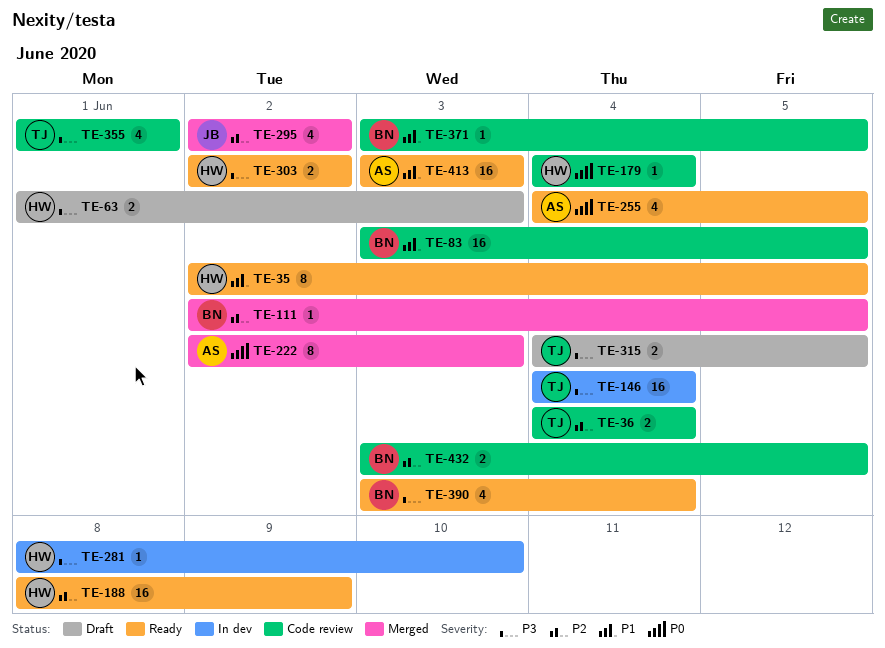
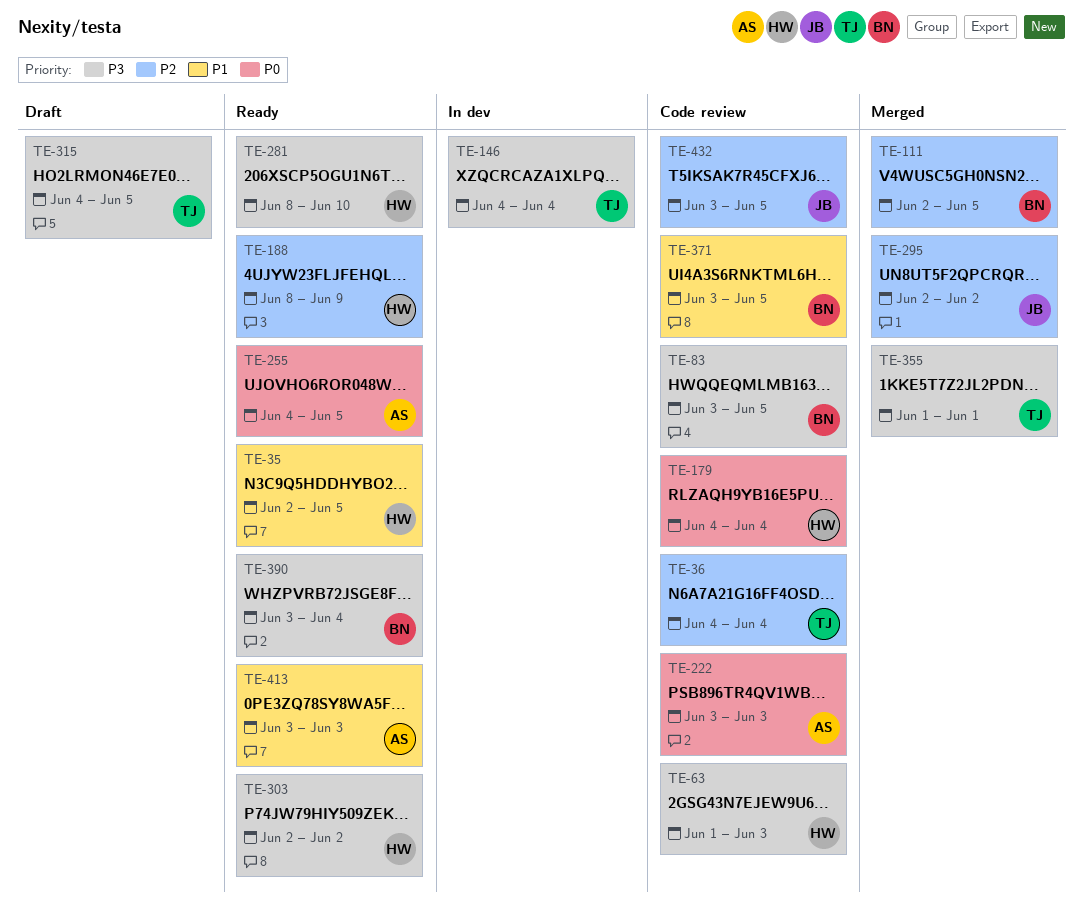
TE-63, status: Draft -> Code review
TE-83, priority: P1 -> P3
TE-222, status: Merged -> Code review
TE-222, start: Jun 2 -> Jun 3
TE-281, status: In dev -> Ready
TE-355, status: Code review -> Merged
TE-432, owner: BN -> JB

